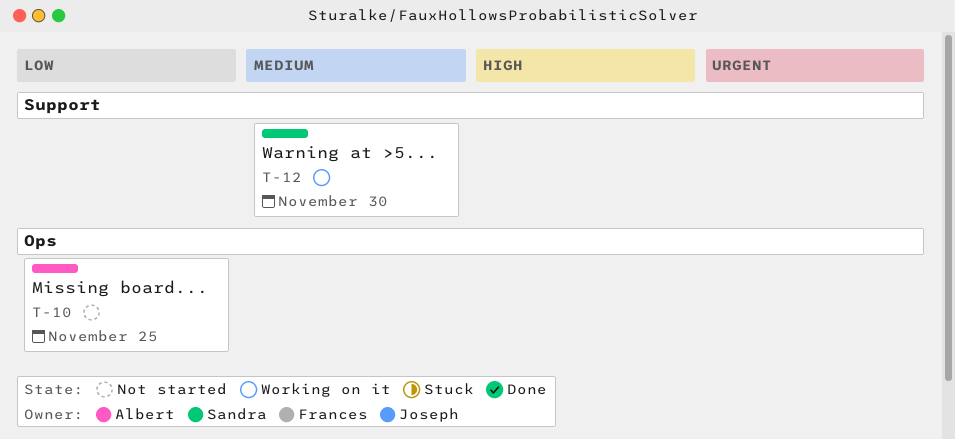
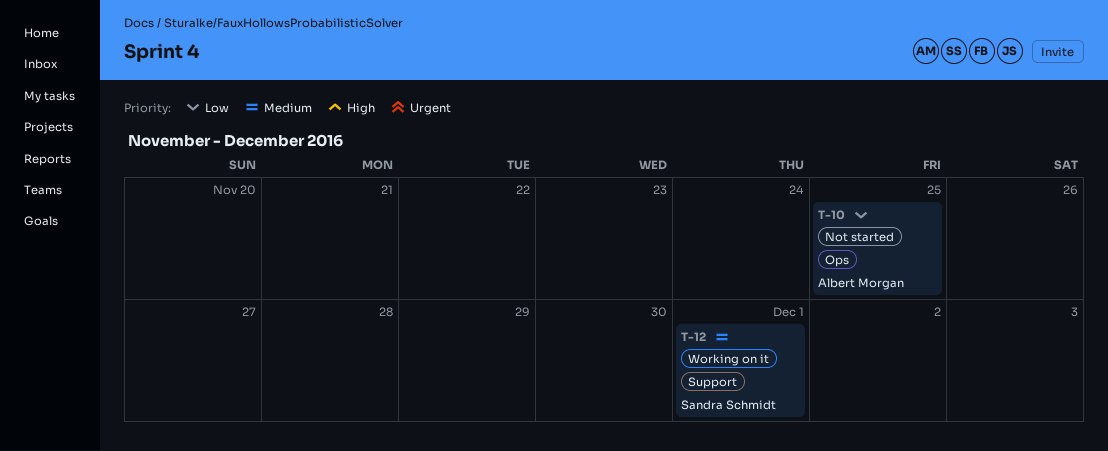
T-12, due: Nov 30 -> Dec 1

